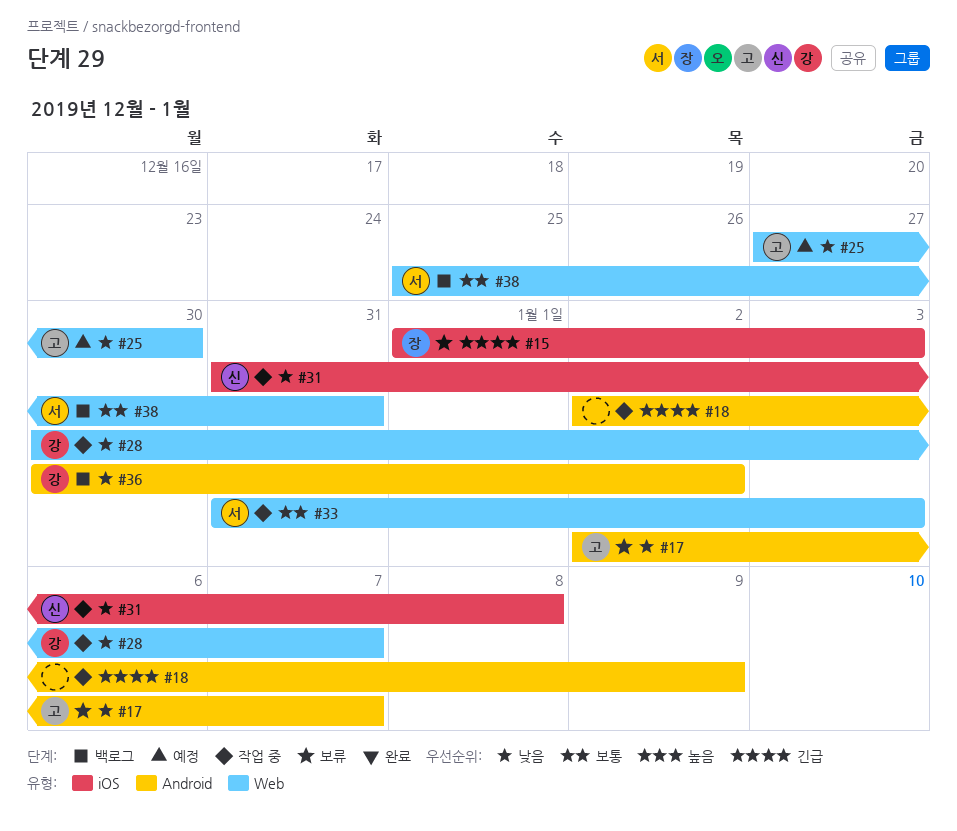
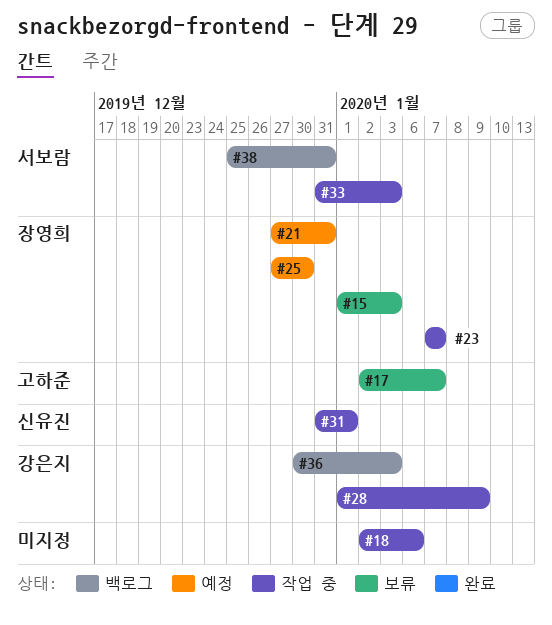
#18, due: Jan 9 -> Jan 6
#21: none -> present
#23: none -> present
#25, owner: 고하준 -> 장영희
#28, start: Dec 30 -> Jan 1
#28, due: Jan 7 -> Jan 9
#31, due: Jan 8 -> Jan 1
#36, due: Jan 2 -> Jan 3

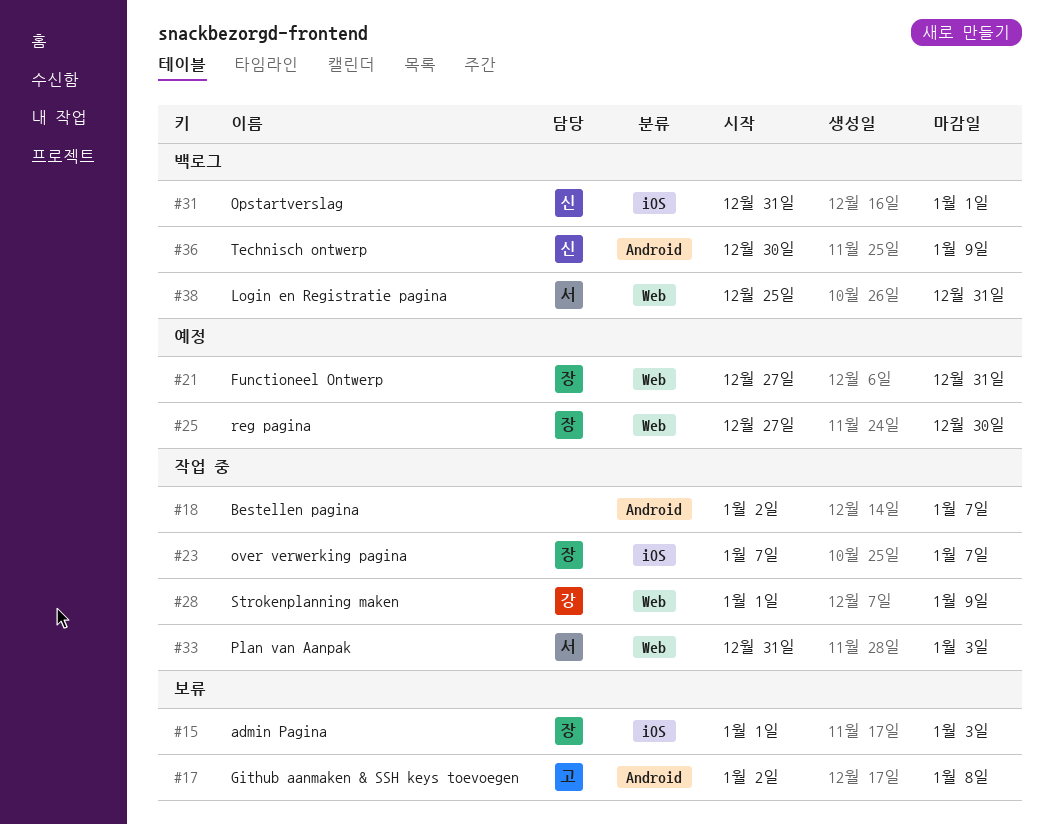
#17, due: Jan 7 -> Jan 8
#18, due: Jan 6 -> Jan 7
#31, status: 작업 중 -> 백로그
#36, owner: 강은지 -> 신유진
#36, due: Jan 3 -> Jan 9

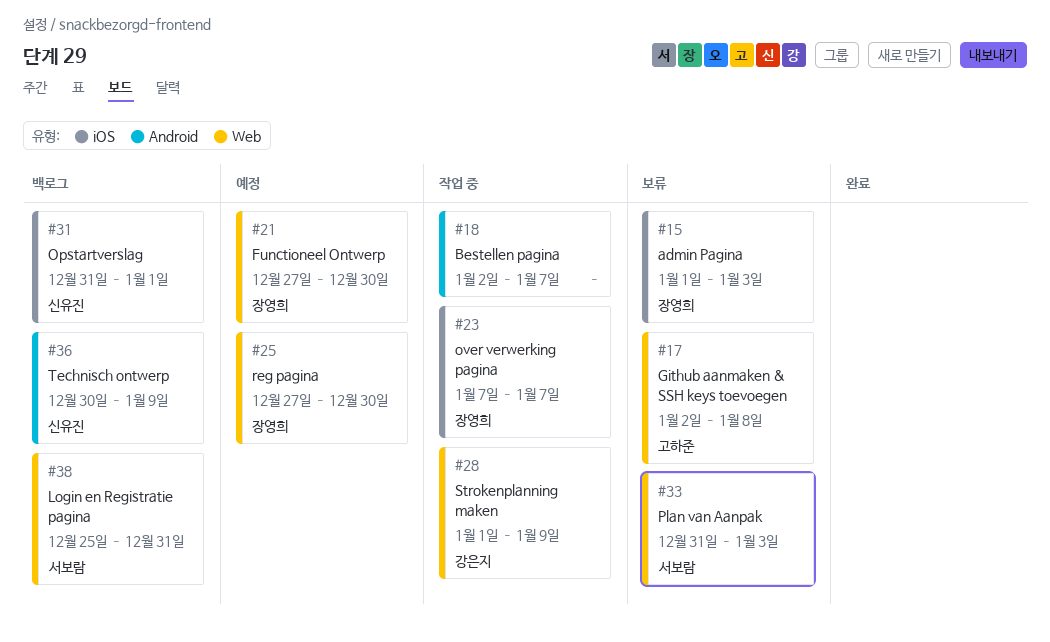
#17, label: Android -> Web
#21, due: Dec 31 -> Dec 30
#33, status: 작업 중 -> 보류

